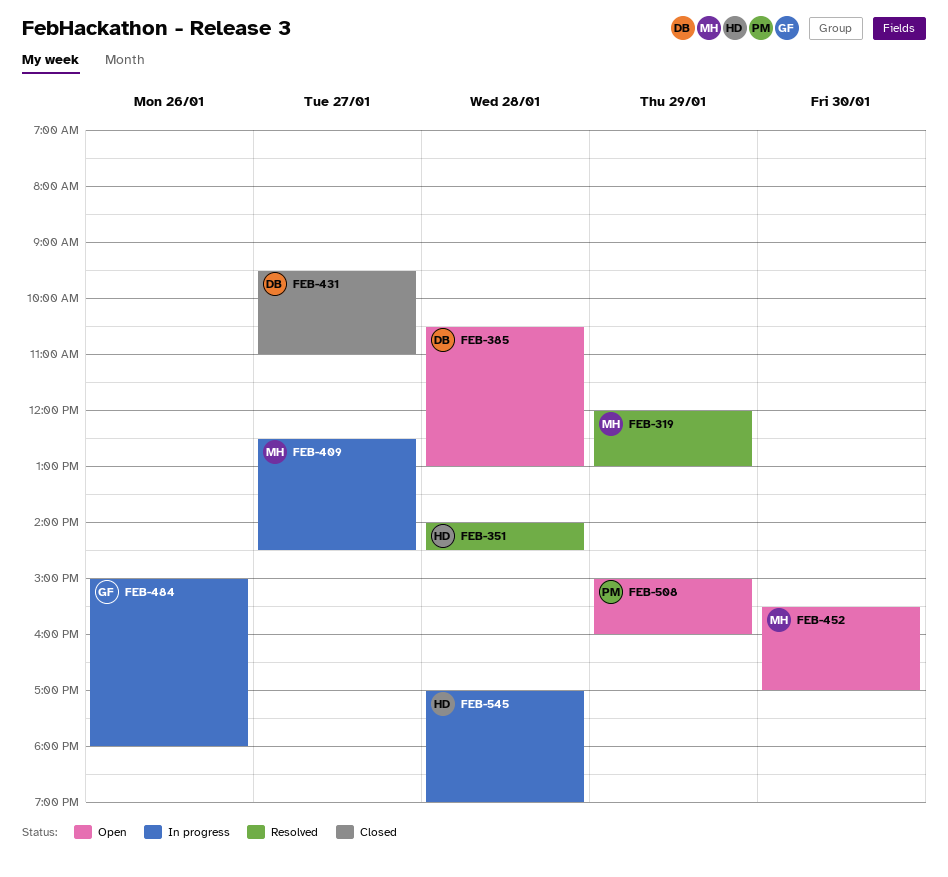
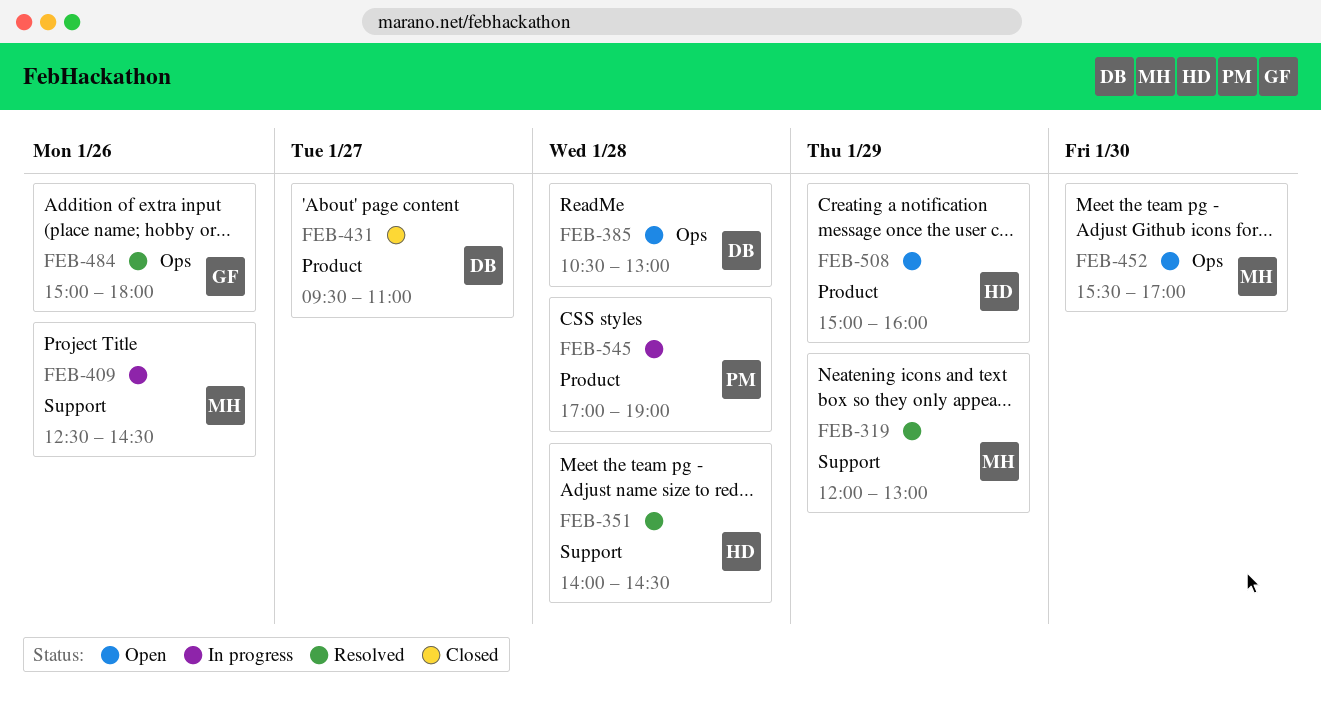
FEB-409, day: Jan 27 -> Jan 26
FEB-484, status: In progress -> Resolved
FEB-508, owner: PM -> HD
FEB-545, owner: HD -> PM

